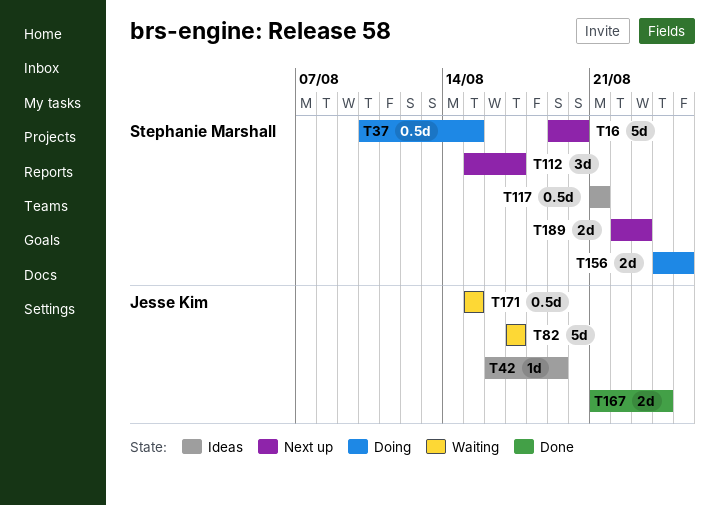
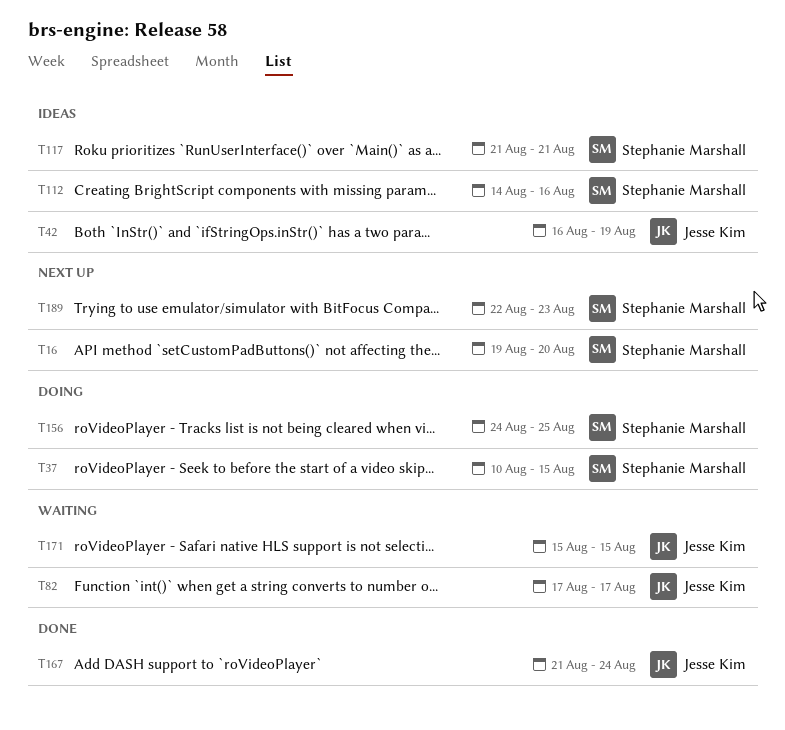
T112, status: Next up -> Ideas
T112, start: Aug 15 -> Aug 14
T112, due: Aug 17 -> Aug 16

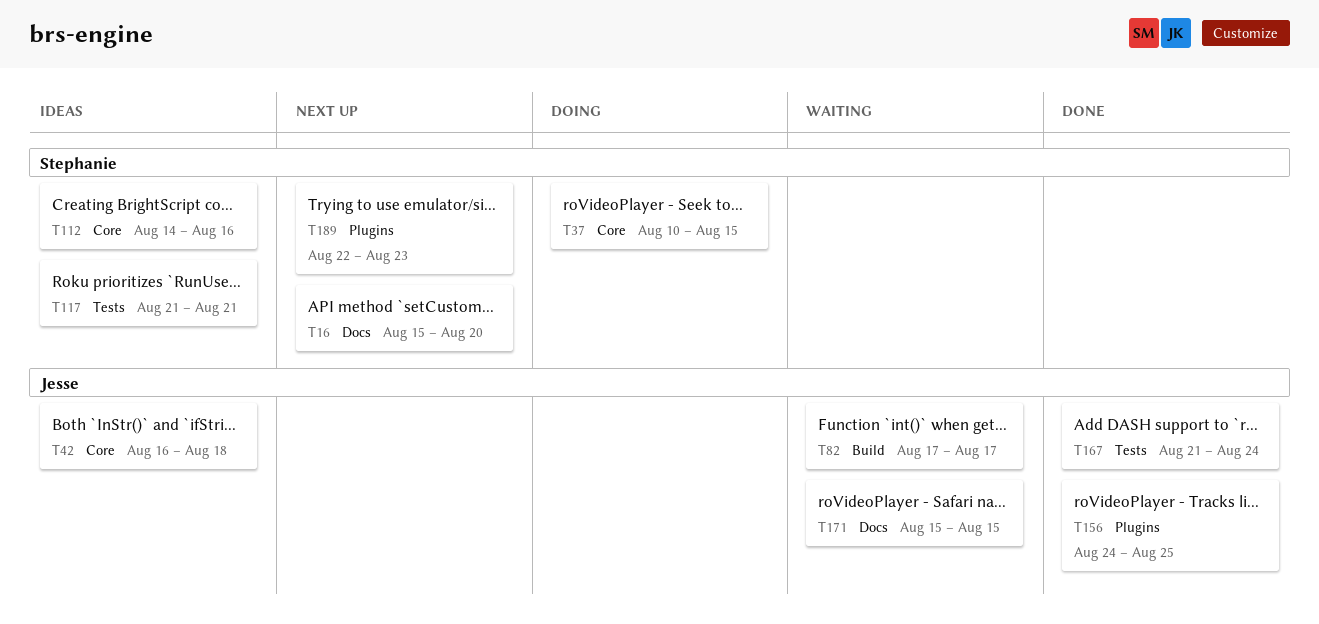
T16, start: Aug 19 -> Aug 15
T42, due: Aug 19 -> Aug 18
T156, status: Doing -> Done
T156, owner: Stephanie Marshall -> Jesse Kim

